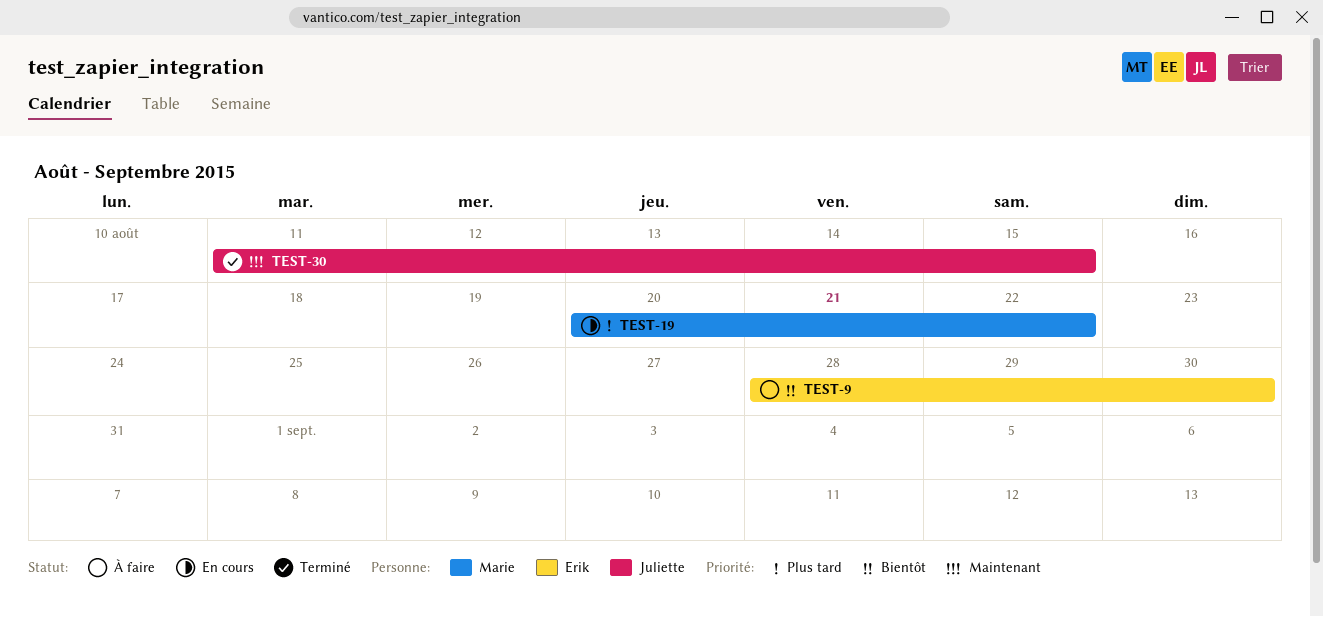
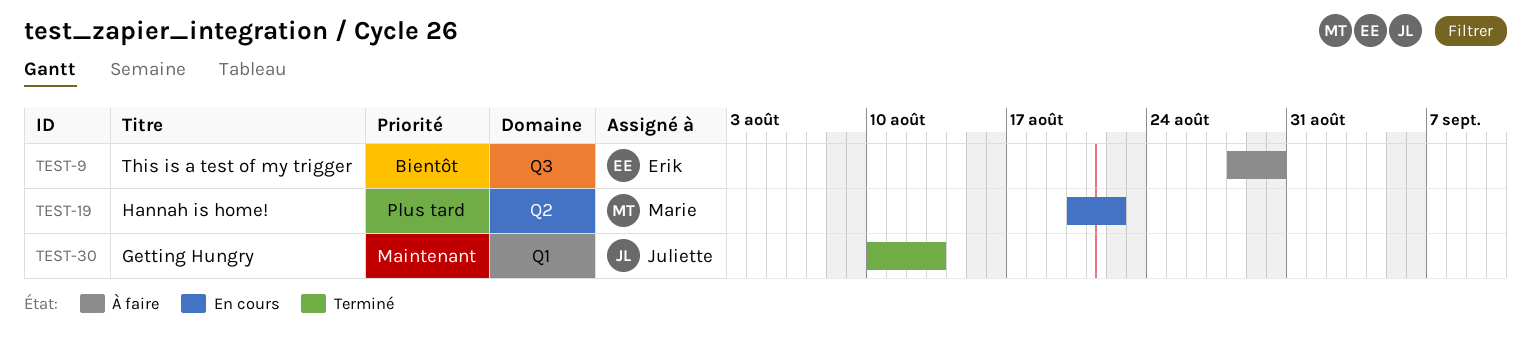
TEST-30, start: Aug 11 -> Aug 10
TEST-30, due: Aug 15 -> Aug 13

